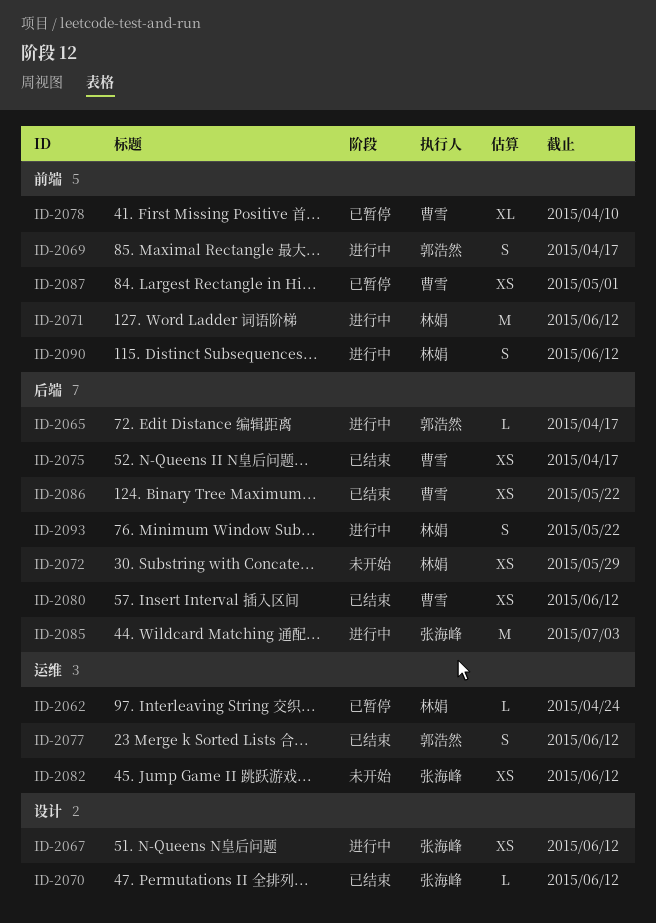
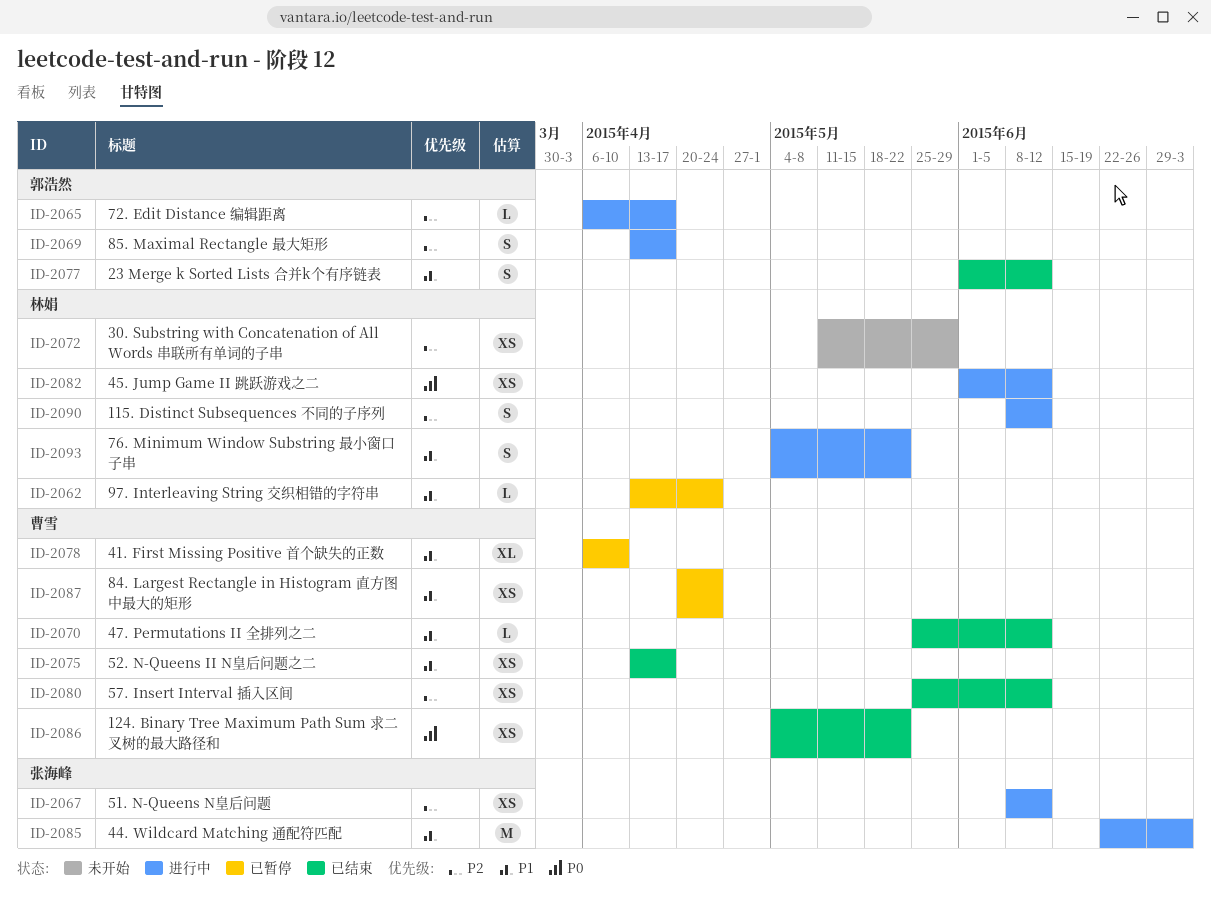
ID-2070, owner: 张海峰 -> 曹雪
ID-2071: present -> none
ID-2082, status: 未开始 -> 进行中
ID-2082, owner: 张海峰 -> 林娟
ID-2087, due: May 1 -> Apr 24

